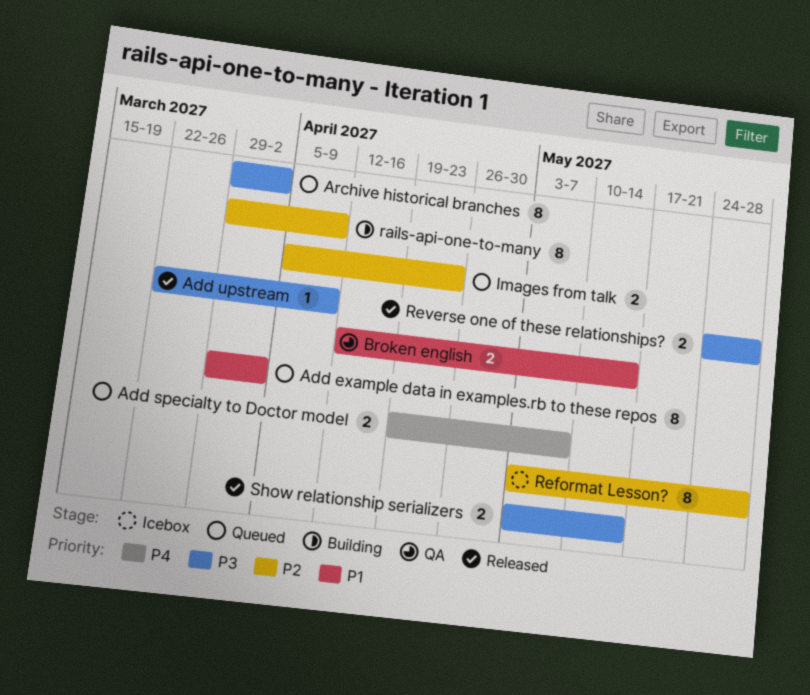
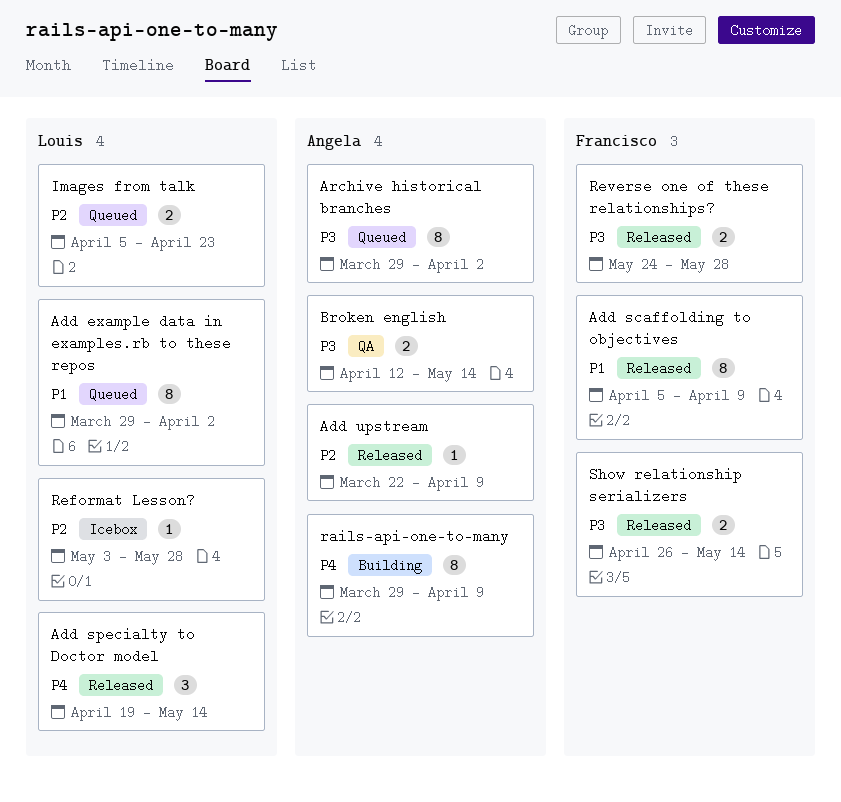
Add scaffolding to objectives: none -> present
Add specialty to Doctor model, status: Queued -> Released
Add specialty to Doctor model, estimate: 2 -> 3
Add specialty to Doctor model, due: May 7 -> May 14
Add upstream, priority: P3 -> P2
Broken english, priority: P1 -> P3
rails-api-one-to-many, priority: P2 -> P4
Reformat Lesson?, estimate: 8 -> 1
Show relationship serializers, start: May 3 -> Apr 26

